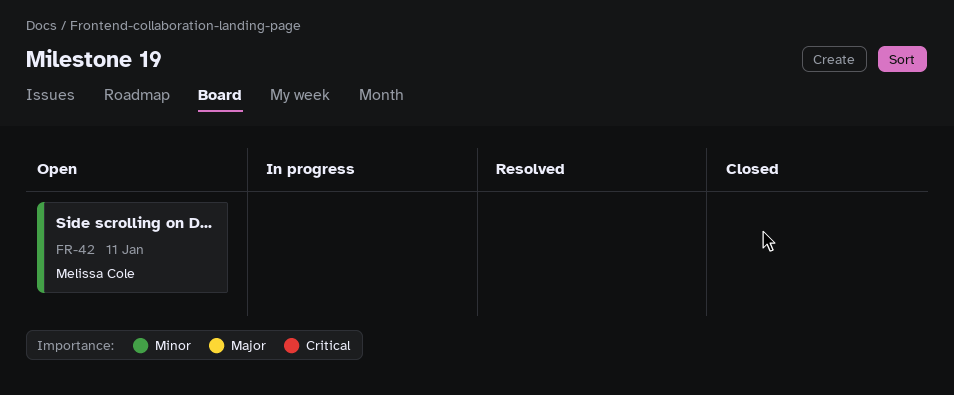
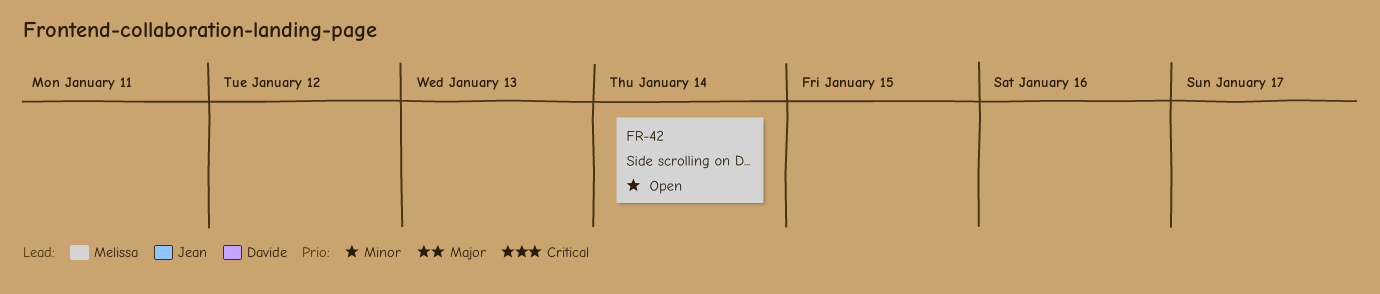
FR-42, due: Jan 11 -> Jan 14

